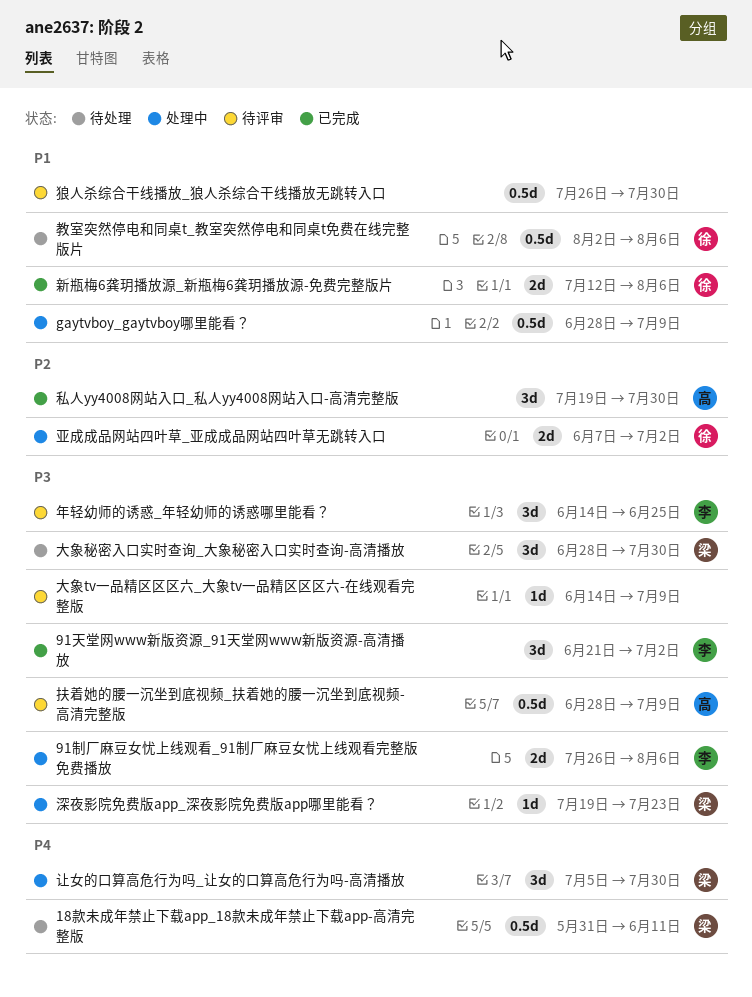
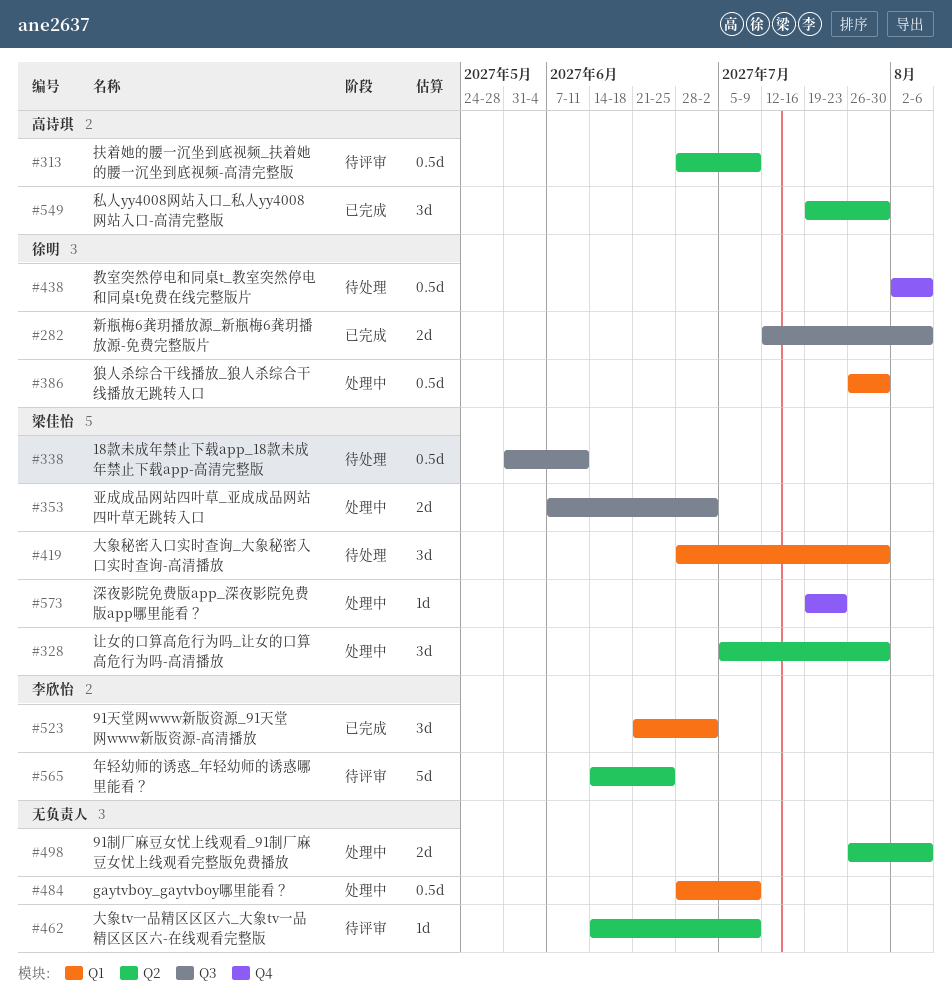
91制厂麻豆女忧上线观看_91制厂麻豆女忧上线观看完整版免费播放, owner: 李欣怡 -> none
亚成成品网站四叶草_亚成成品网站四叶草无跳转入口, owner: 徐明 -> 梁佳怡
年轻幼师的诱惑_年轻幼师的诱惑哪里能看？, estimate: 3d -> 5d
狼人杀综合干线播放_狼人杀综合干线播放无跳转入口, status: 待评审 -> 处理中
狼人杀综合干线播放_狼人杀综合干线播放无跳转入口, owner: none -> 徐明

